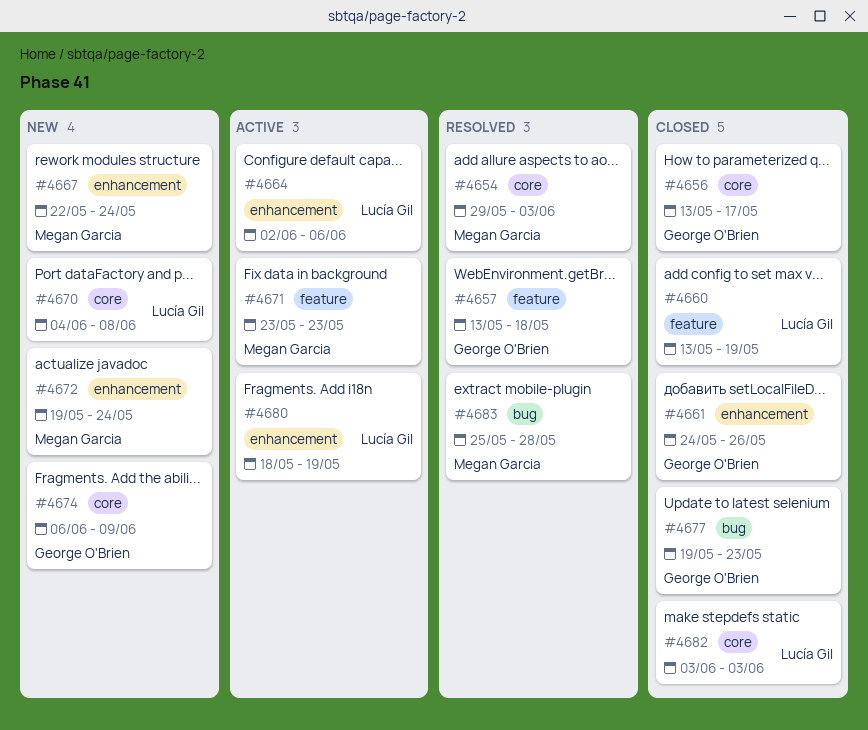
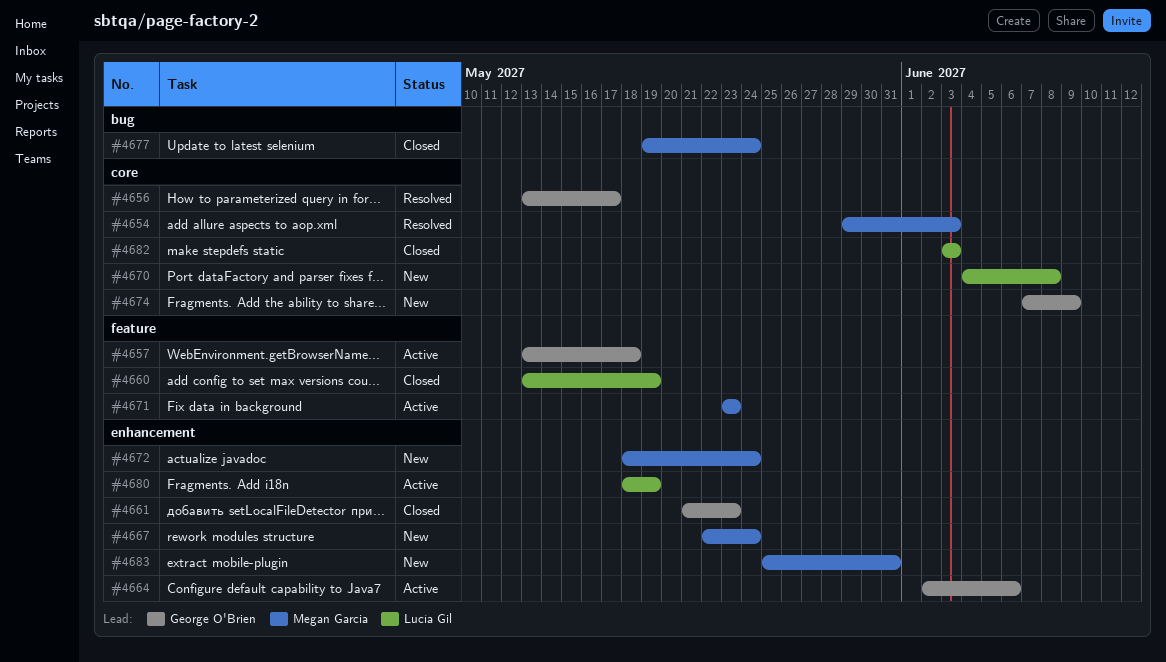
#4656, status: Closed -> Resolved
#4657, status: Resolved -> Active
#4661, start: May 24 -> May 21
#4661, due: May 26 -> May 23
#4664, owner: Lucía Gil -> George O'Brien
#4672, start: May 19 -> May 18
#4674, start: Jun 6 -> Jun 7
#4677, owner: George O'Brien -> Megan Garcia
#4677, due: May 23 -> May 24
#4683, status: Resolved -> New
#4683, label: bug -> enhancement
#4683, due: May 28 -> May 31

